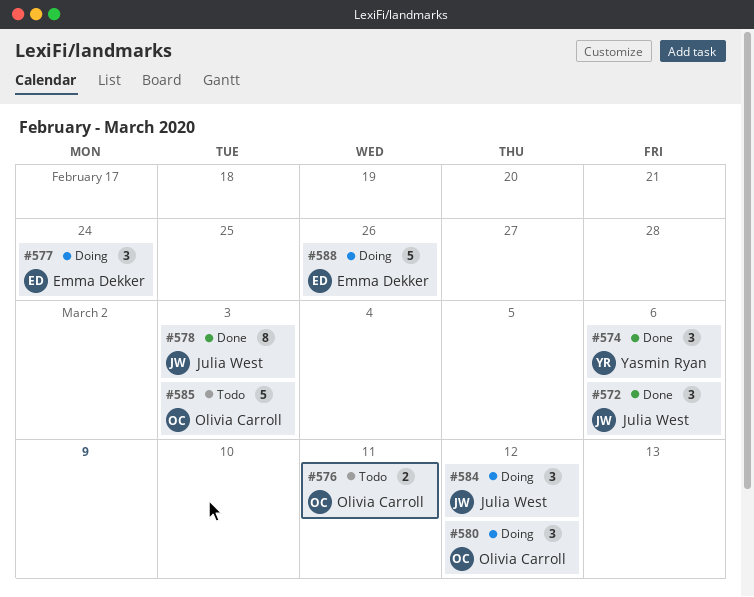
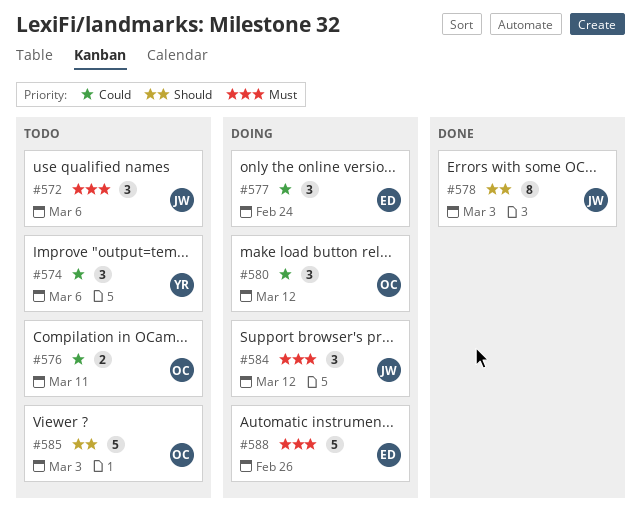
#572, status: Done -> Todo
#574, status: Done -> Todo

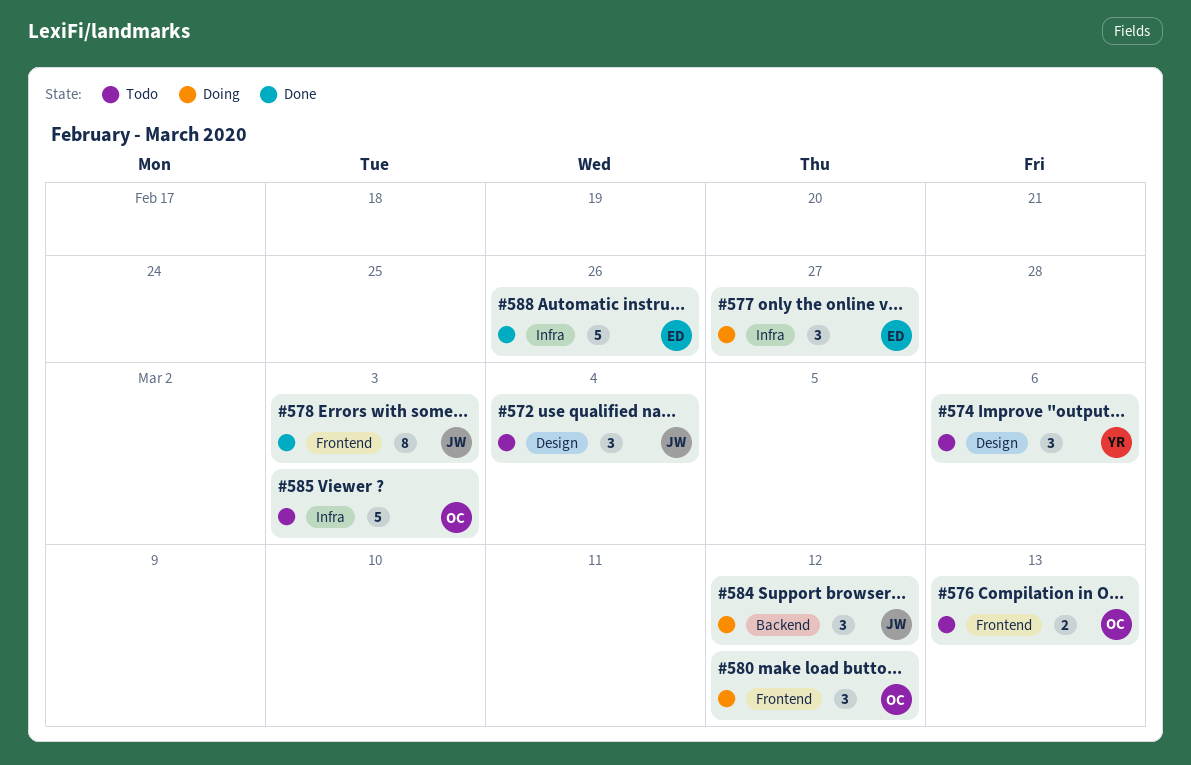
#572, due: Mar 6 -> Mar 4
#576, due: Mar 11 -> Mar 13
#577, due: Feb 24 -> Feb 27
#588, status: Doing -> Done

